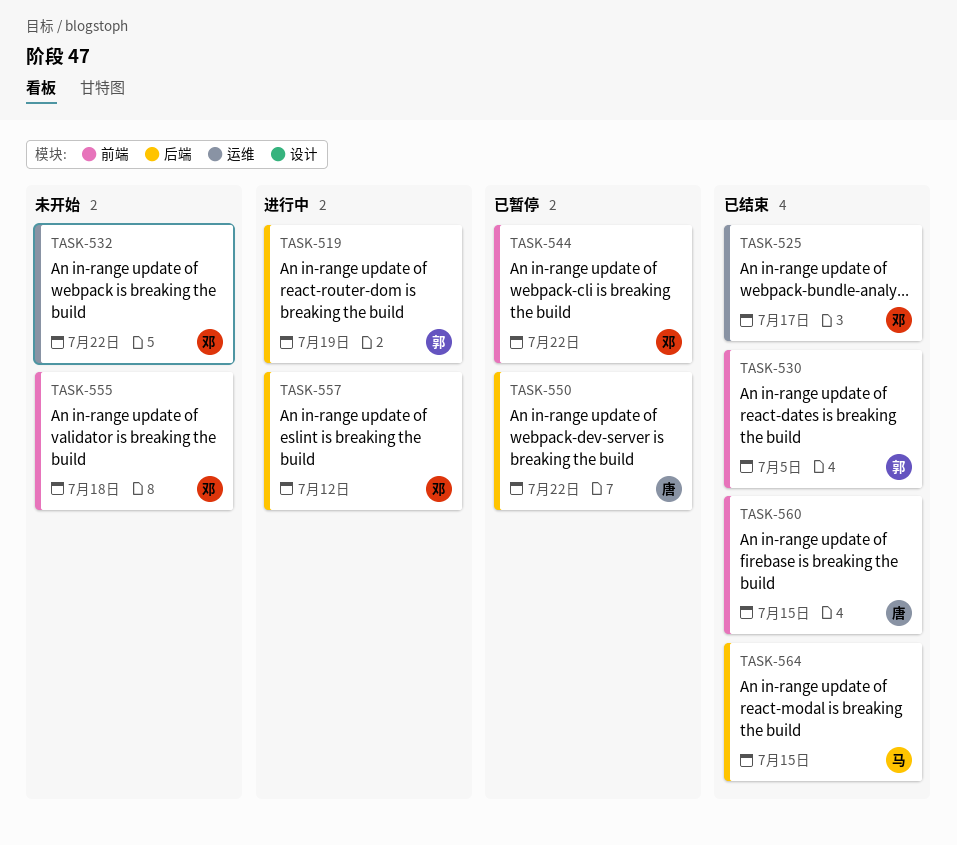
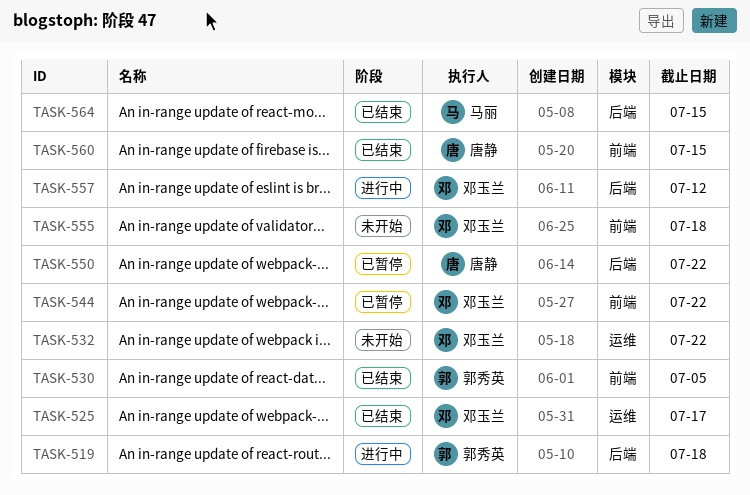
TASK-519, due: Jul 19 -> Jul 18

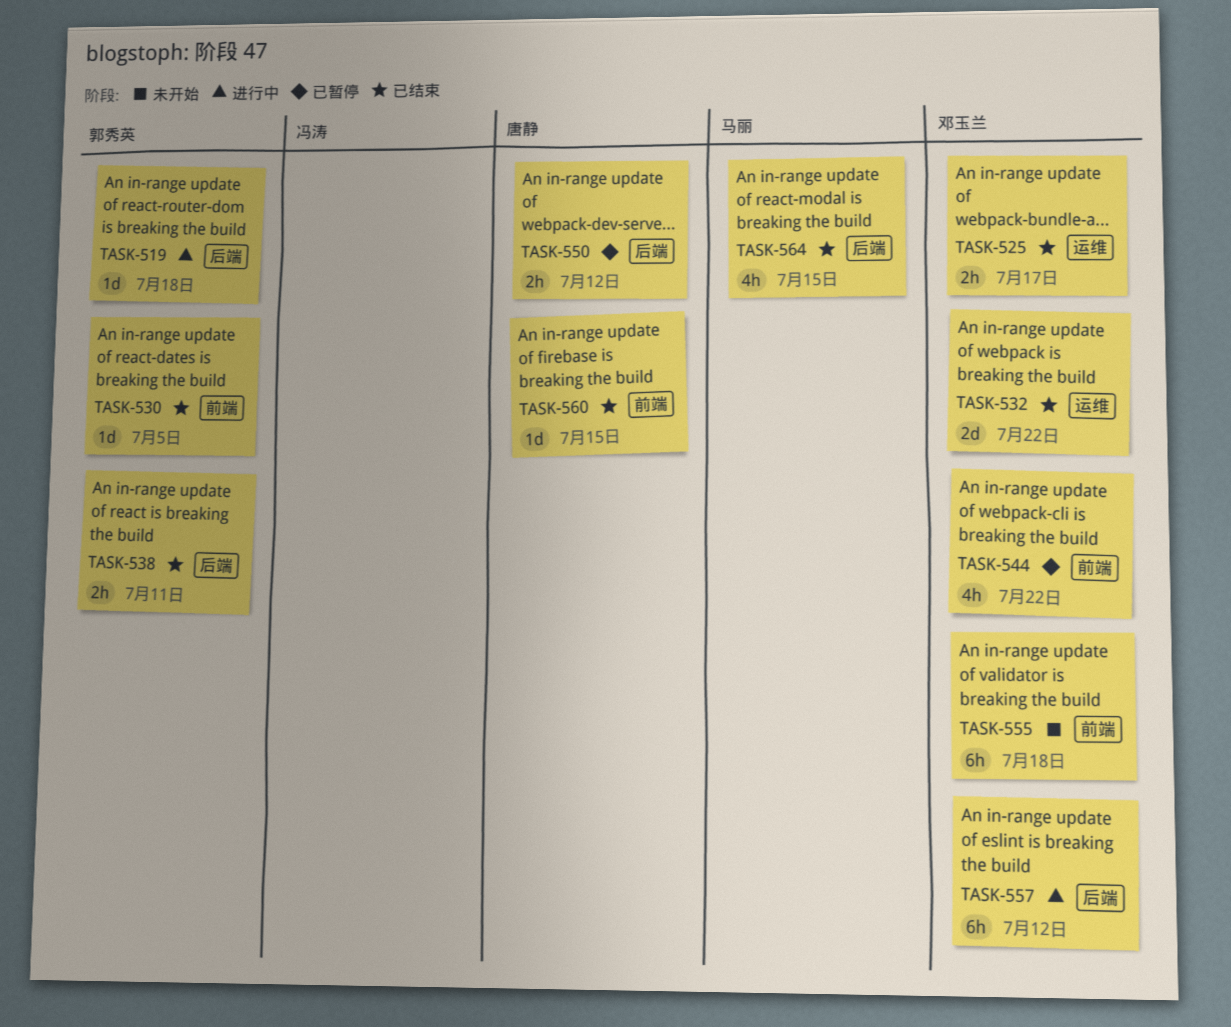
TASK-532, status: 未开始 -> 已结束
TASK-538: none -> present
TASK-550, due: Jul 22 -> Jul 12

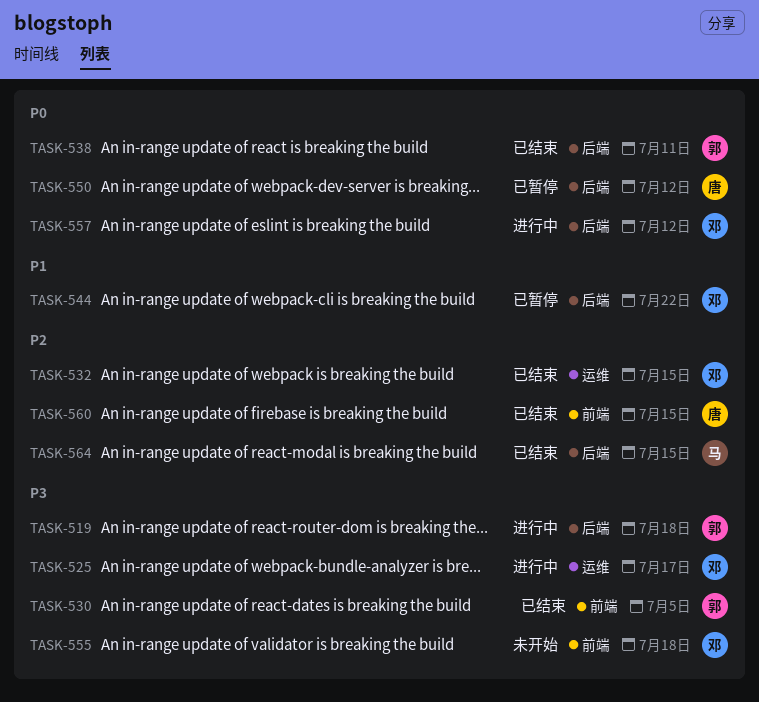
TASK-525, status: 已结束 -> 进行中
TASK-532, due: Jul 22 -> Jul 15
TASK-544, label: 前端 -> 后端

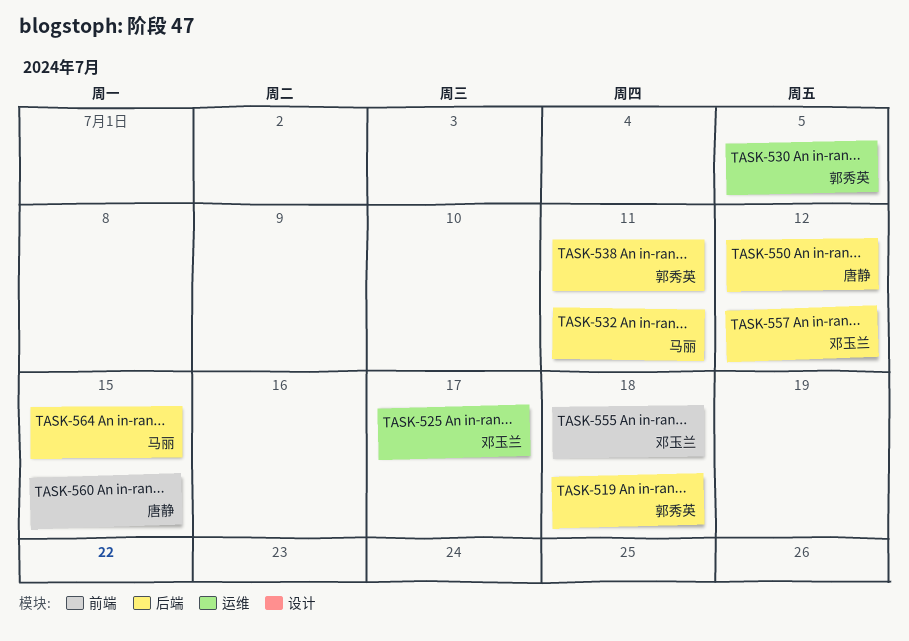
TASK-530, label: 前端 -> 运维
TASK-532, owner: 邓玉兰 -> 马丽
TASK-532, label: 运维 -> 后端
TASK-532, due: Jul 15 -> Jul 11
TASK-544: present -> none

